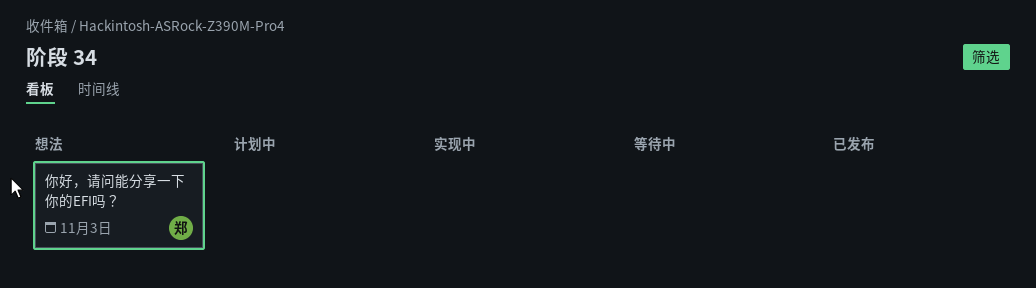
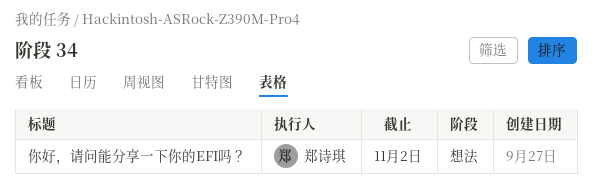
你好，请问能分享一下你的EFI吗？, due: Nov 3 -> Nov 2

